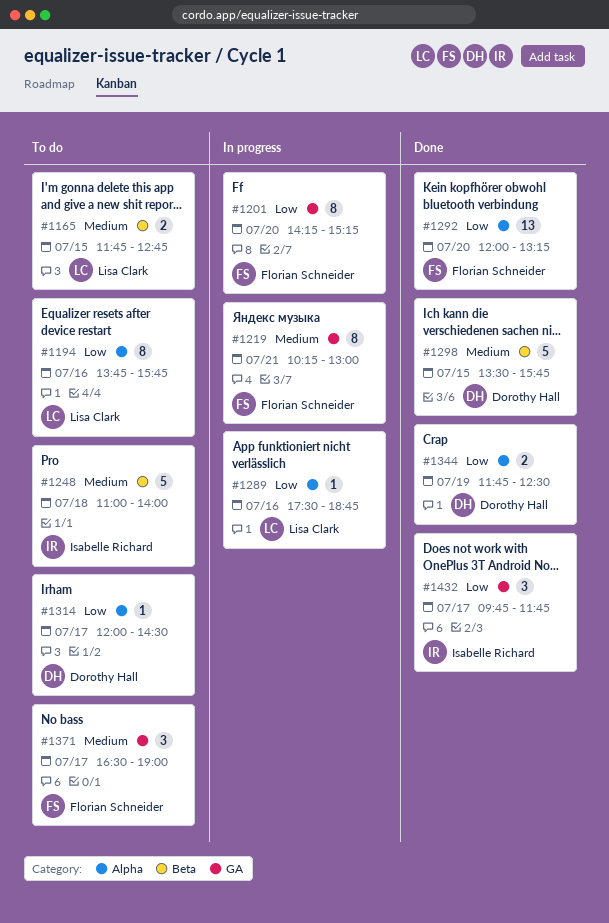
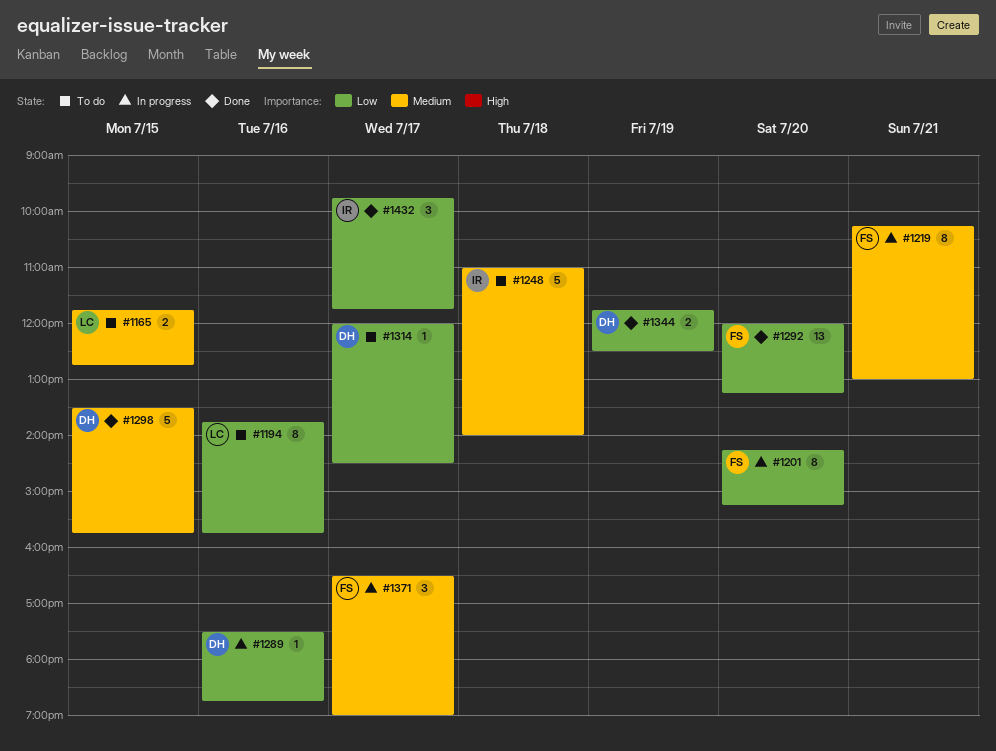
#1289, owner: Lisa Clark -> Dorothy Hall
#1371, status: To do -> In progress

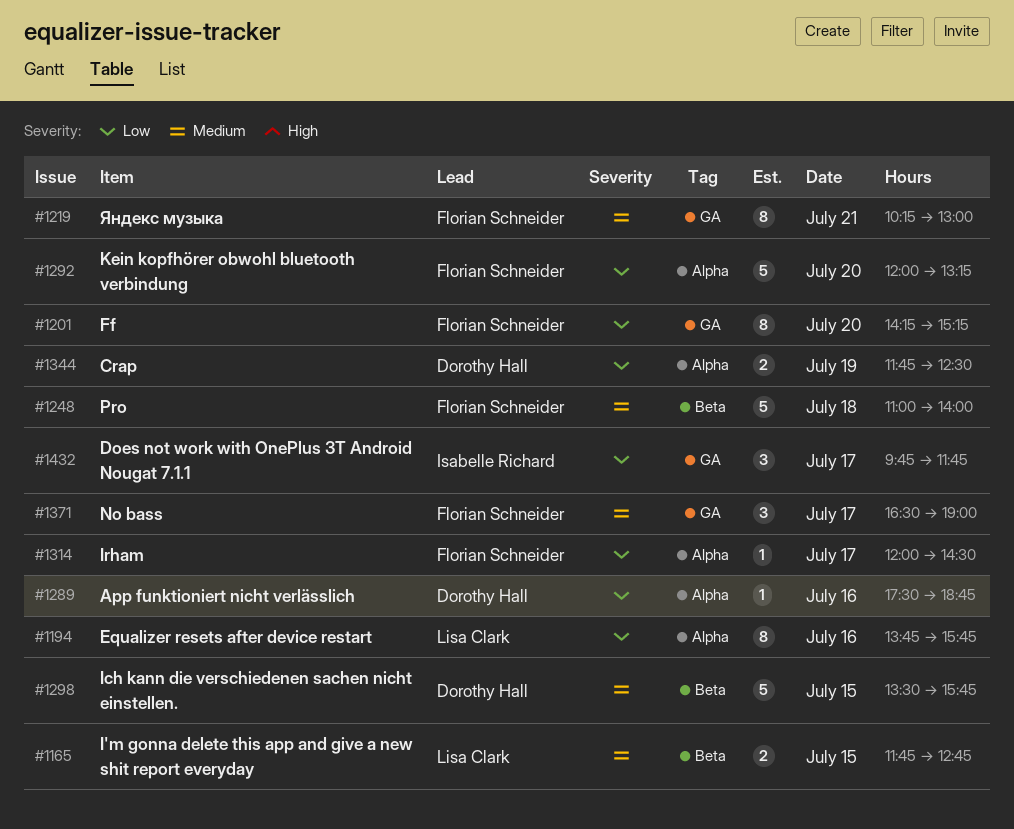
#1248, owner: Isabelle Richard -> Florian Schneider
#1292, estimate: 13 -> 5
#1314, owner: Dorothy Hall -> Florian Schneider

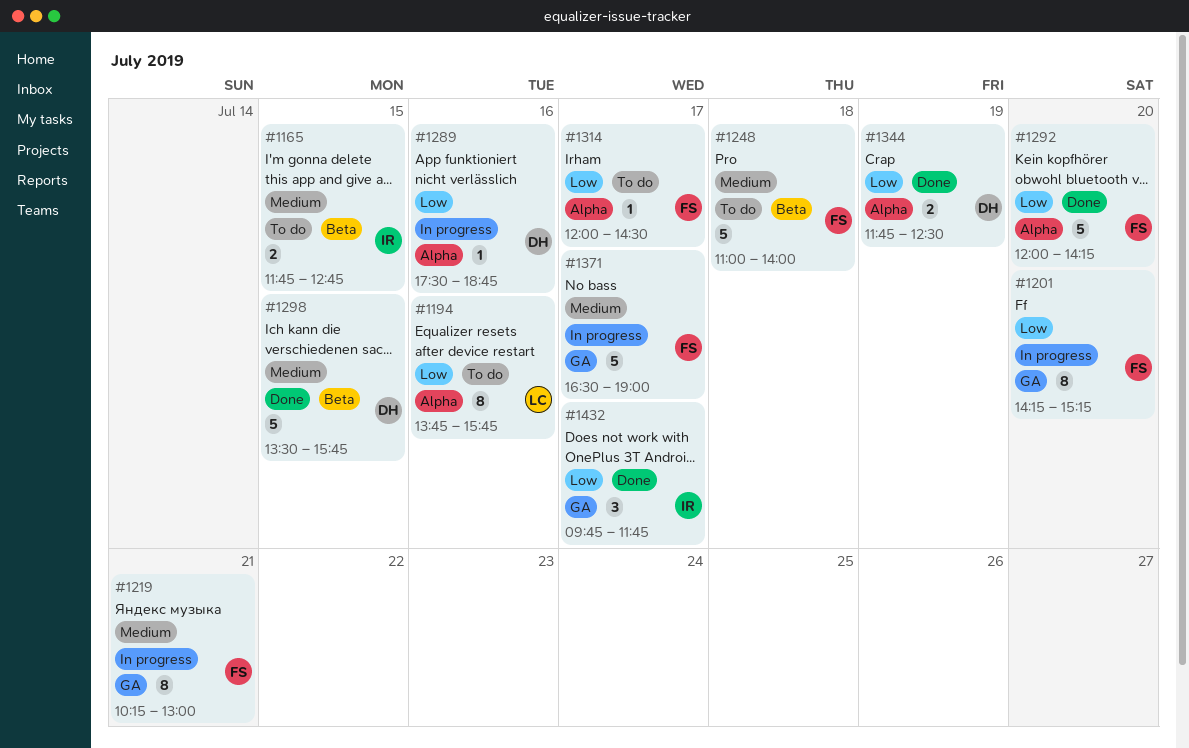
#1165, owner: Lisa Clark -> Isabelle Richard
#1292, ends: 13:15 -> 14:15
#1371, estimate: 3 -> 5

